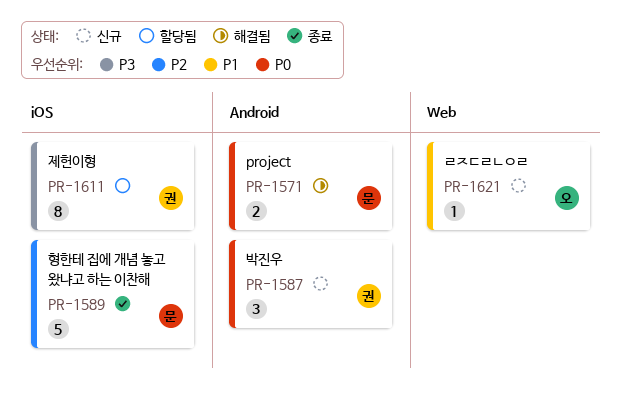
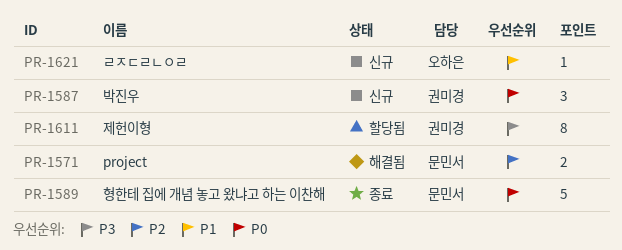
PR-1571, priority: P0 -> P2
PR-1589, priority: P2 -> P0

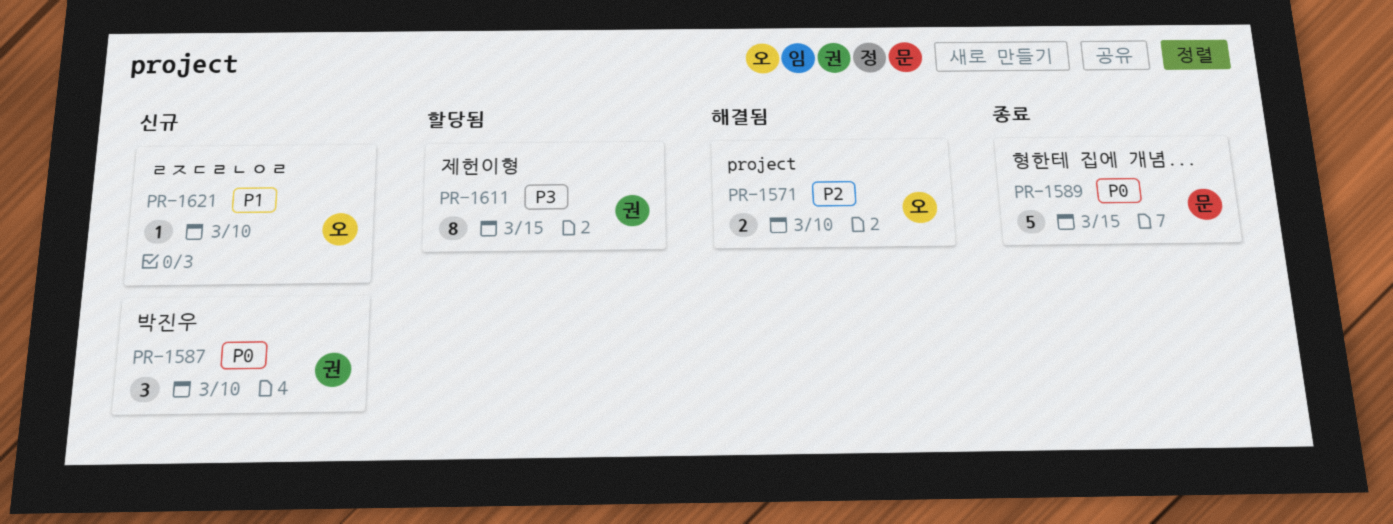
PR-1571, owner: 문민서 -> 오하은

